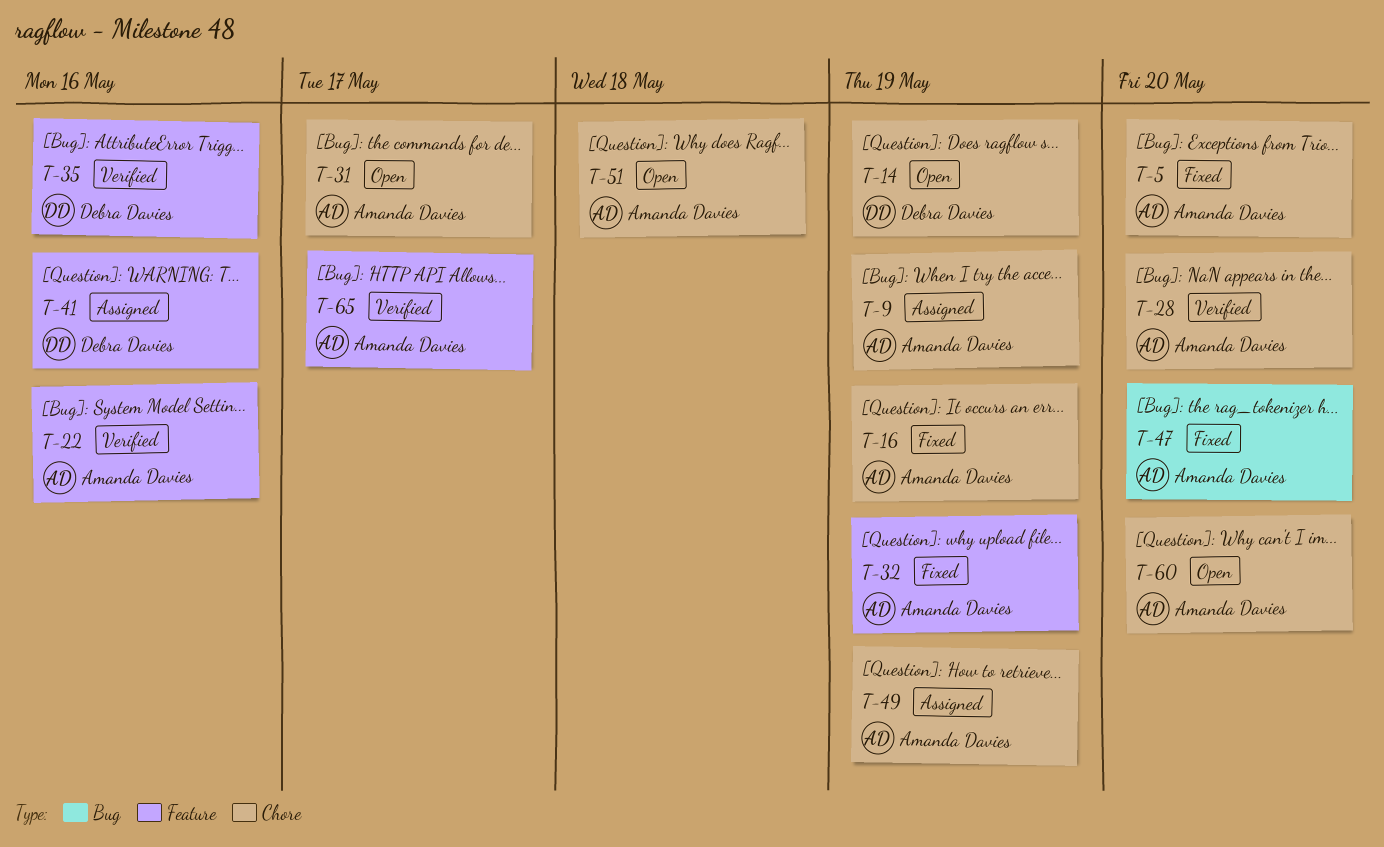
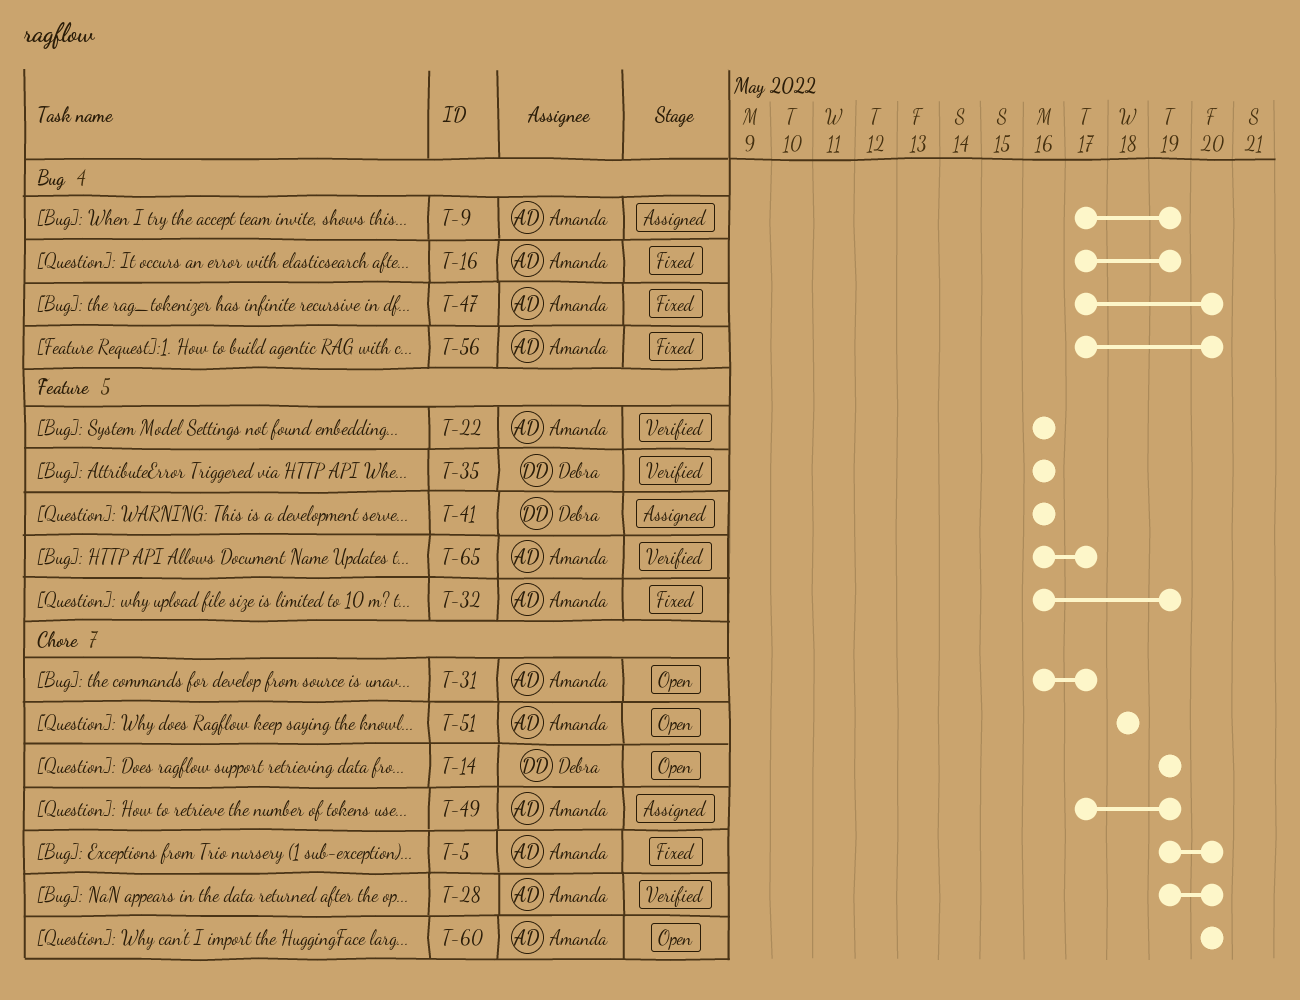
T-9, label: Chore -> Bug
T-16, label: Chore -> Bug
T-56: none -> present

